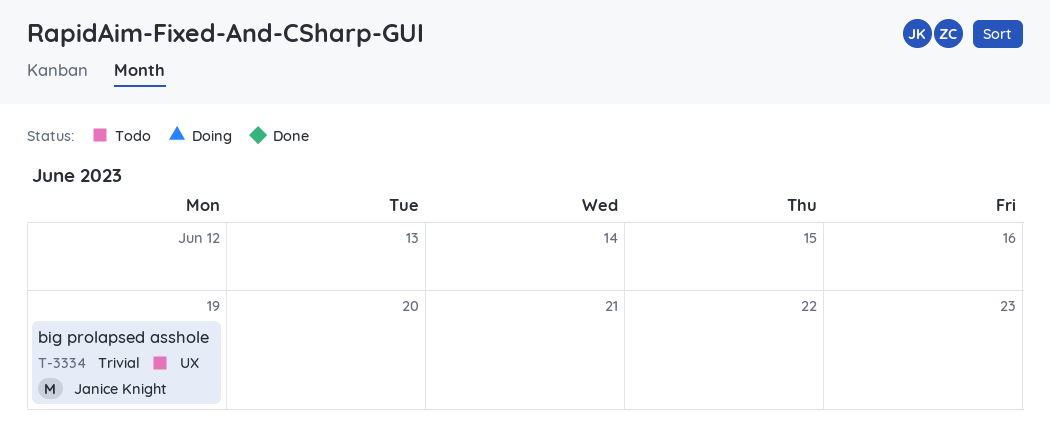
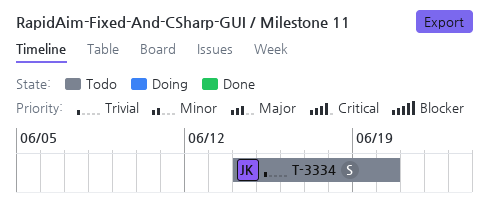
T-3334, estimate: M -> S
T-3334, due: Jun 19 -> Jun 20

